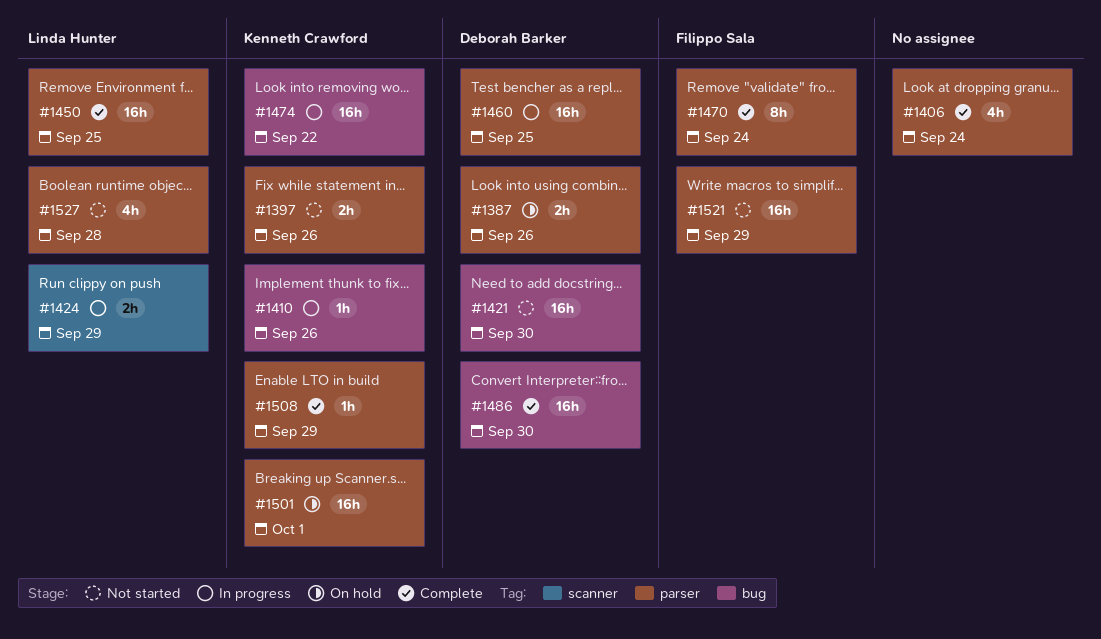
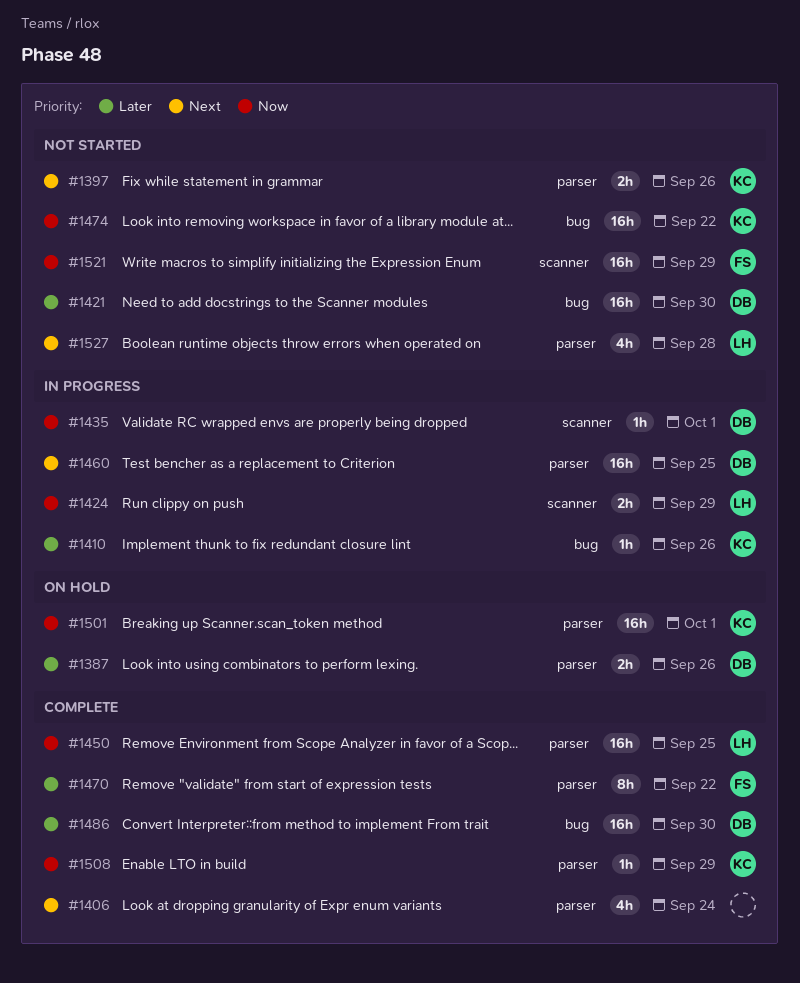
#1435: none -> present
#1470, due: Sep 24 -> Sep 22
#1474, status: In progress -> Not started
#1521, label: parser -> scanner

